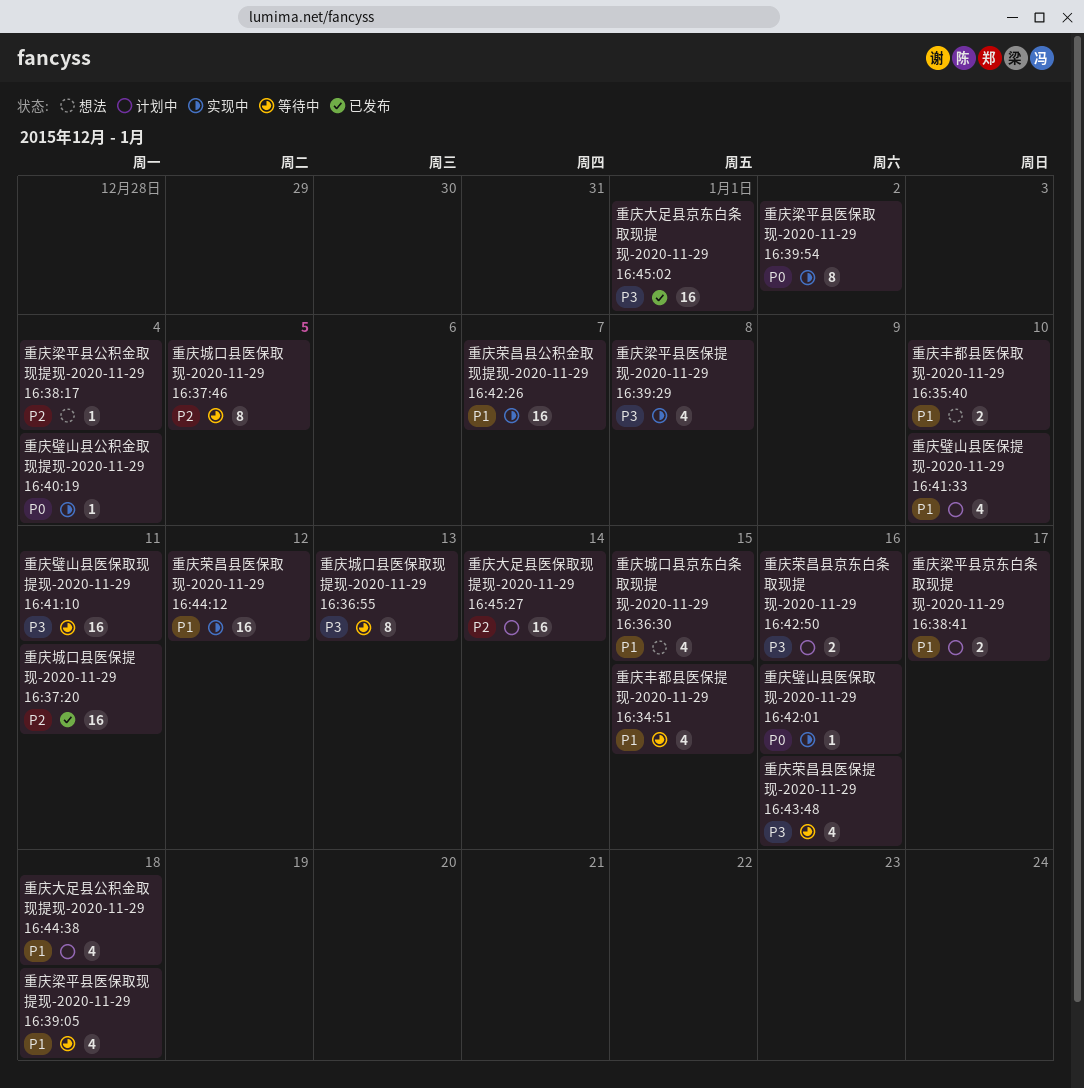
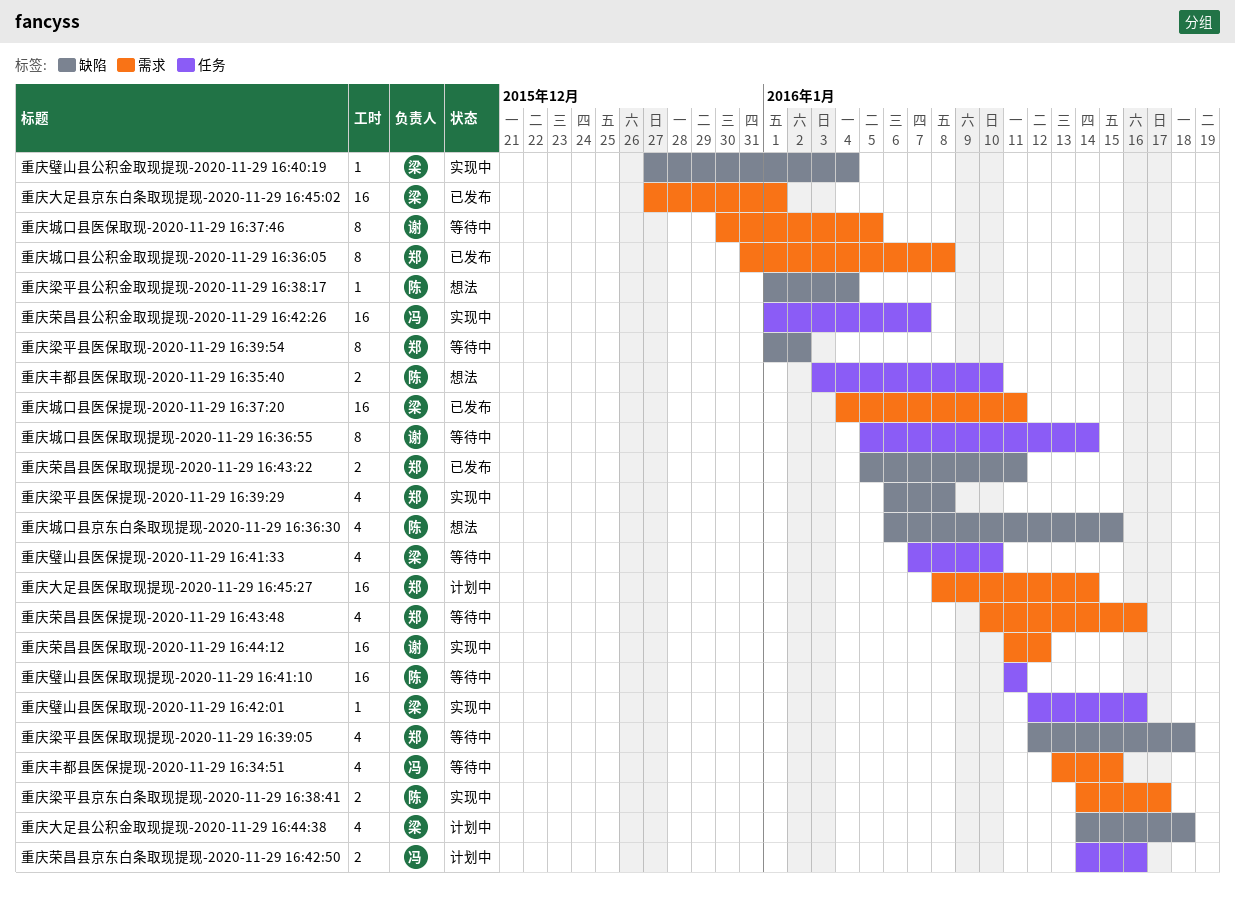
重庆城口县公积金取现提现-2020-11-29 16:36:05: none -> present
重庆城口县医保取现提现-2020-11-29 16:36:55, due: Jan 13 -> Jan 14
重庆梁平县京东白条取现提现-2020-11-29 16:38:41, status: 计划中 -> 实现中
重庆梁平县医保取现-2020-11-29 16:39:54, status: 实现中 -> 等待中
重庆璧山县医保提现-2020-11-29 16:41:33, status: 计划中 -> 等待中
重庆荣昌县医保取现提现-2020-11-29 16:43:22: none -> present

